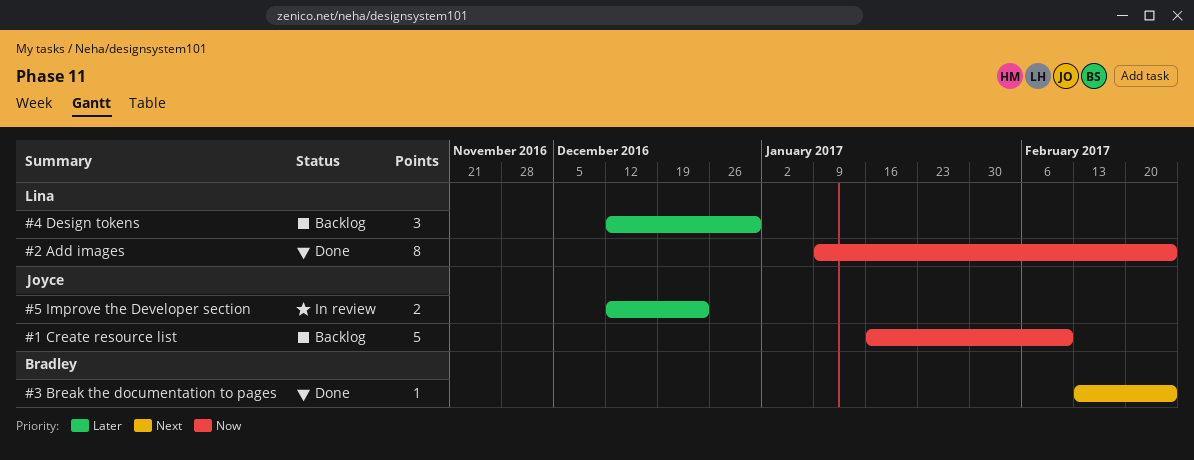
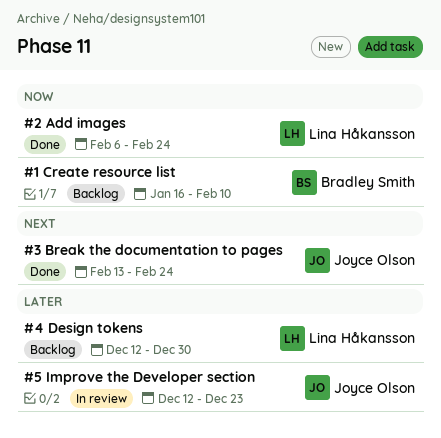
#1 Create resource list, owner: Joyce Olson -> Bradley Smith
#2 Add images, start: Jan 9 -> Feb 6
#3 Break the documentation to pages, owner: Bradley Smith -> Joyce Olson

